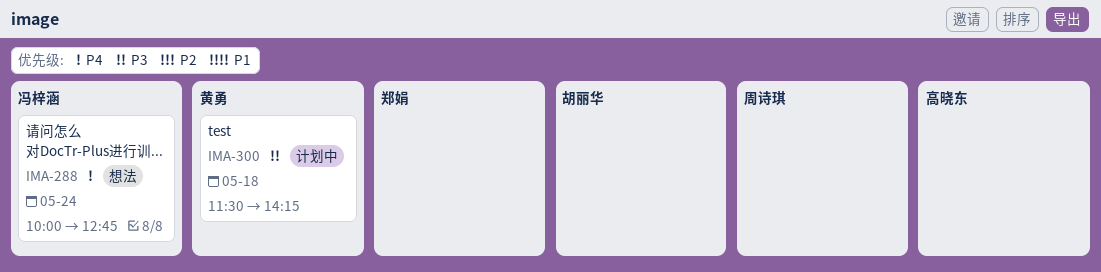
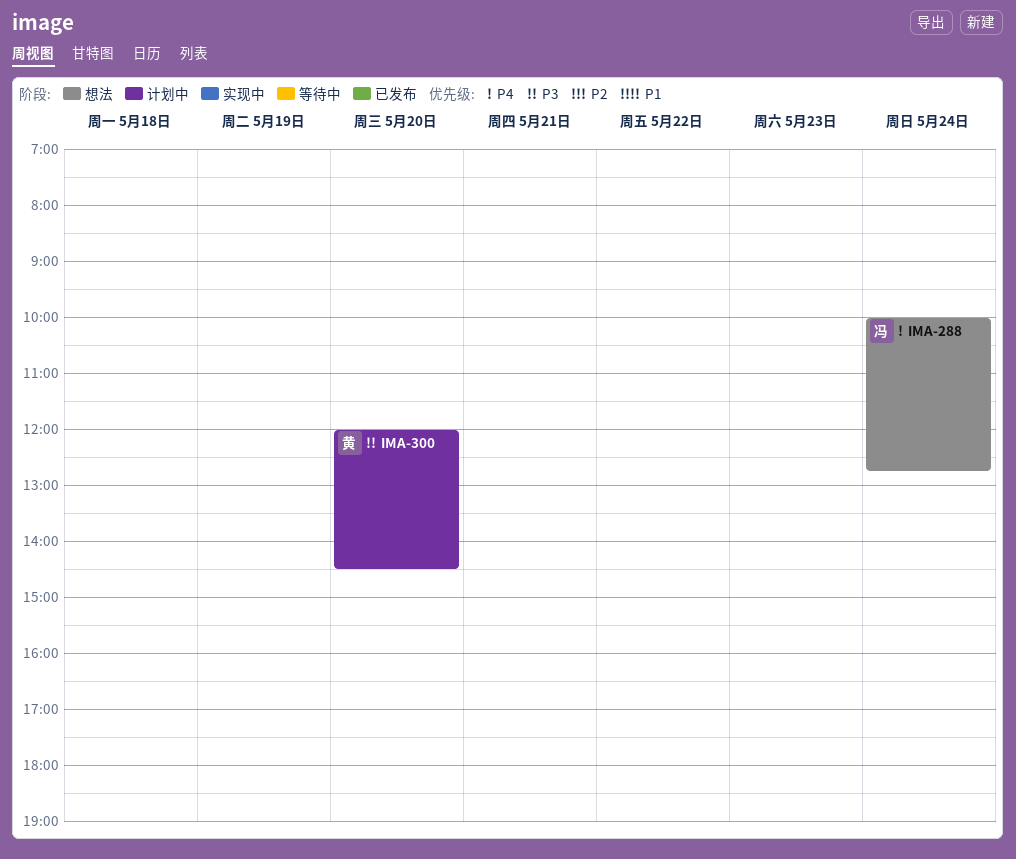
IMA-300, day: May 18 -> May 20
IMA-300, begins: 11:30 -> 12:00
IMA-300, ends: 14:15 -> 14:30

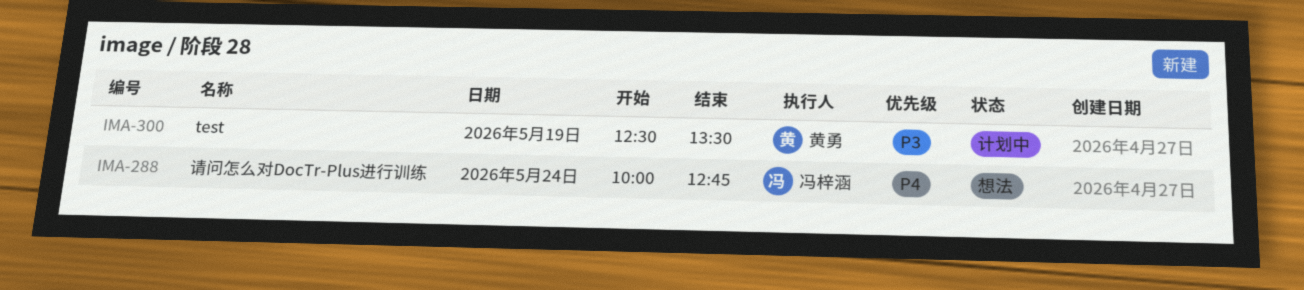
IMA-300, day: May 20 -> May 19
IMA-300, begins: 12:00 -> 12:30
IMA-300, ends: 14:30 -> 13:30

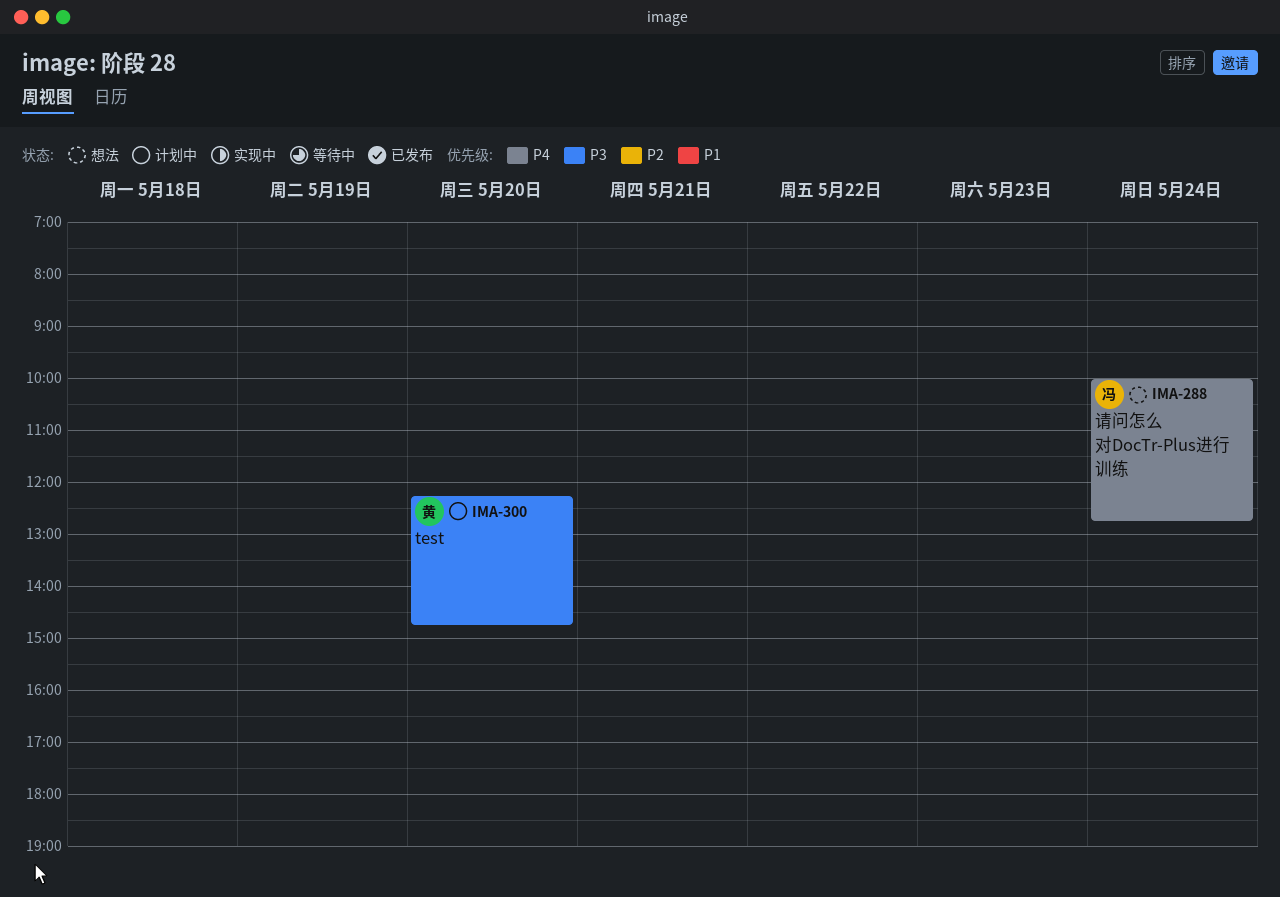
IMA-300, day: May 19 -> May 20
IMA-300, begins: 12:30 -> 12:15
IMA-300, ends: 13:30 -> 14:45

